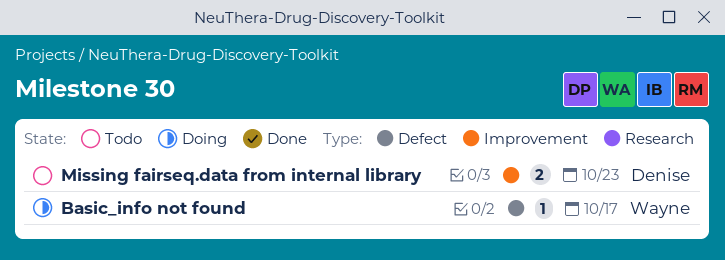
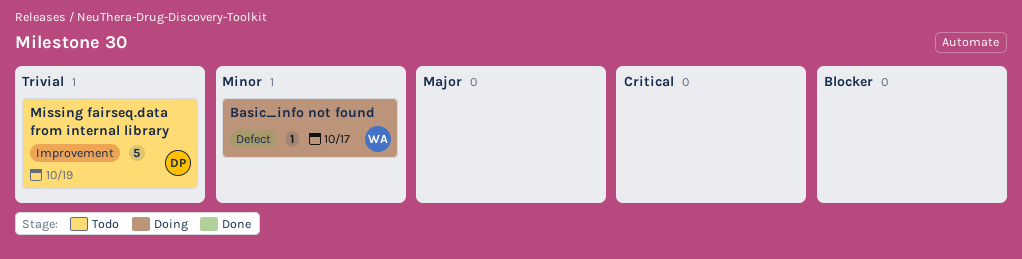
Missing fairseq.data from internal library, estimate: 2 -> 5
Missing fairseq.data from internal library, due: Oct 23 -> Oct 19

